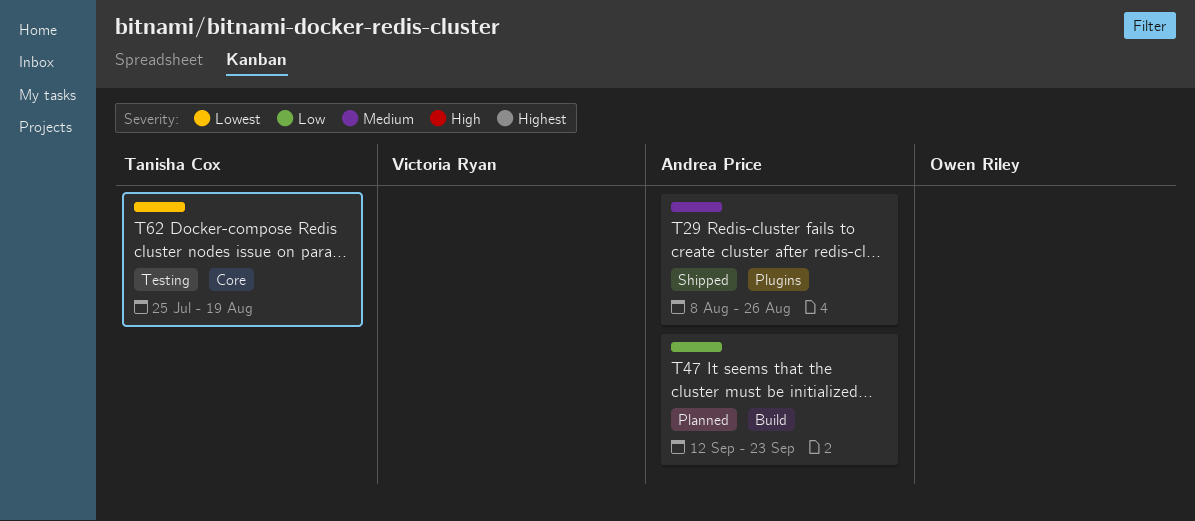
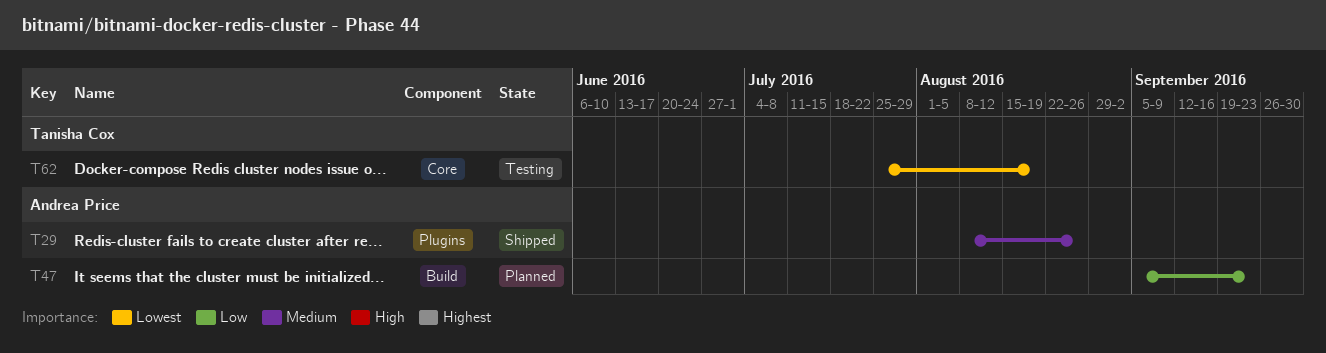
T47, start: Sep 12 -> Sep 5

